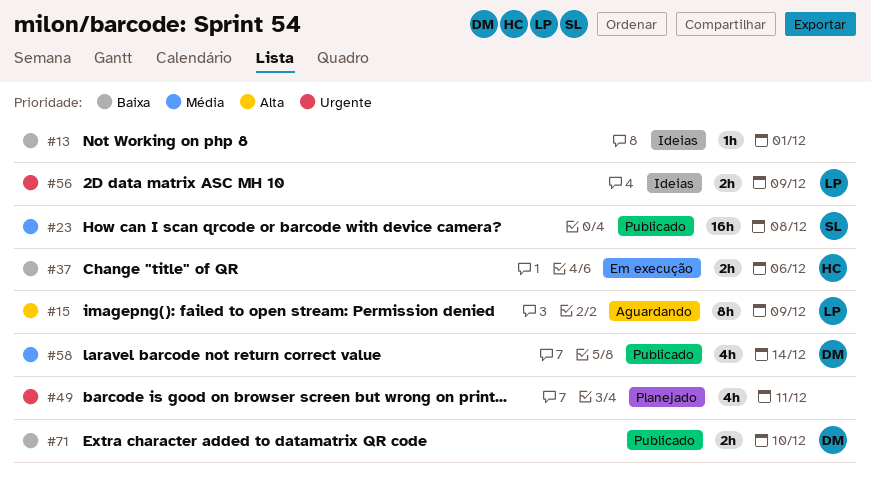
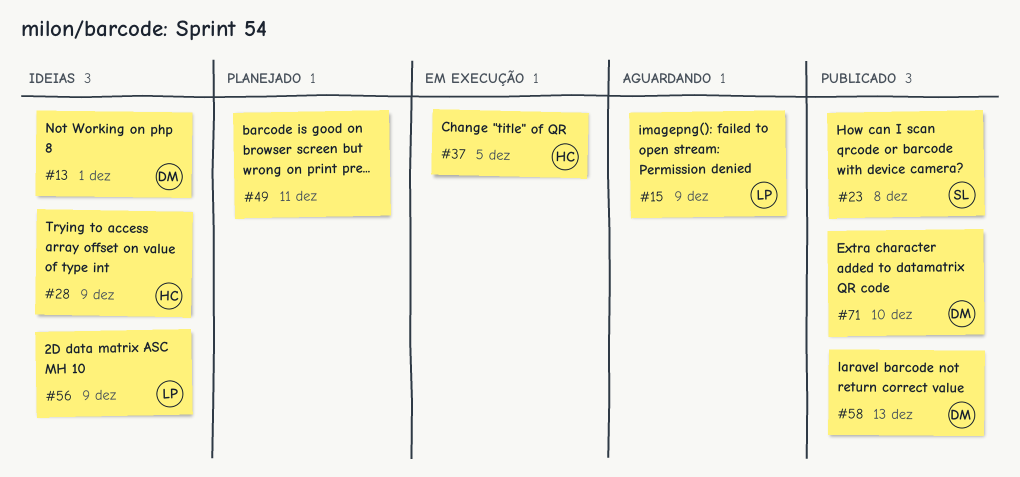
#13, owner: none -> DM
#28: none -> present
#37, due: Dec 6 -> Dec 5
#58, due: Dec 14 -> Dec 13

